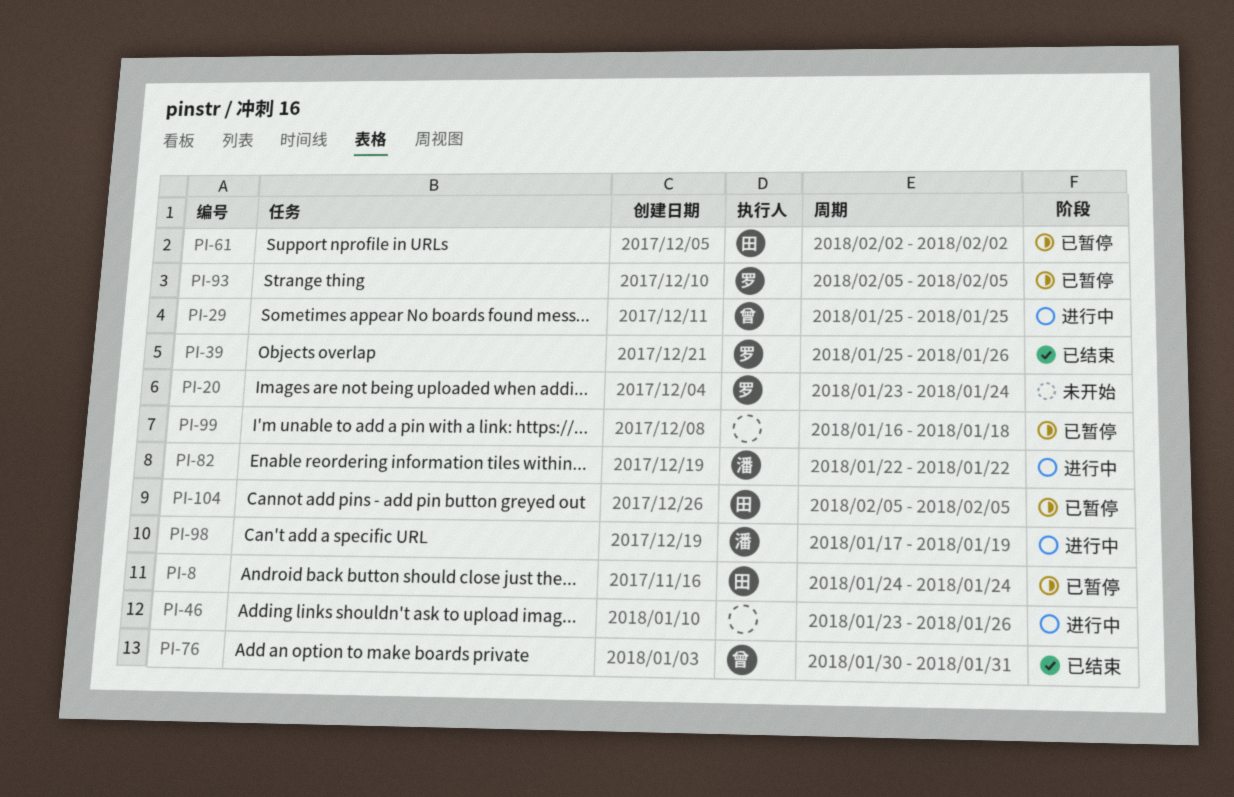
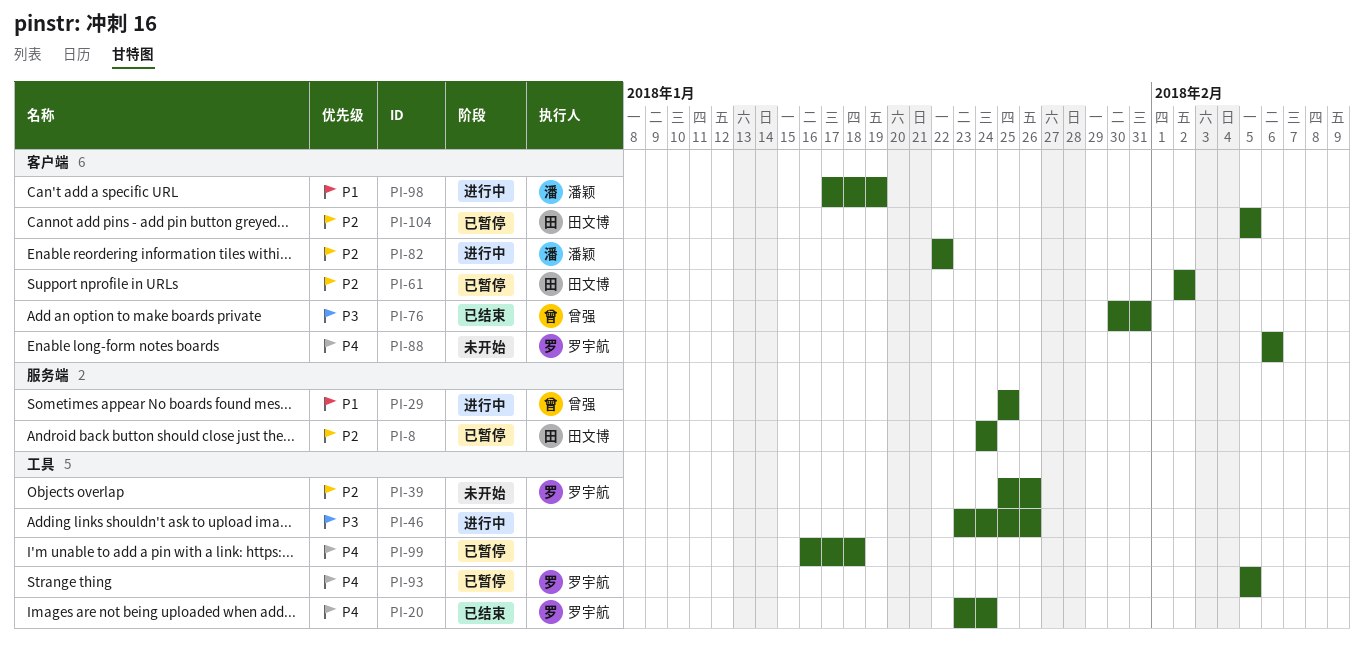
PI-20, status: 未开始 -> 已结束
PI-39, status: 已结束 -> 未开始
PI-88: none -> present

